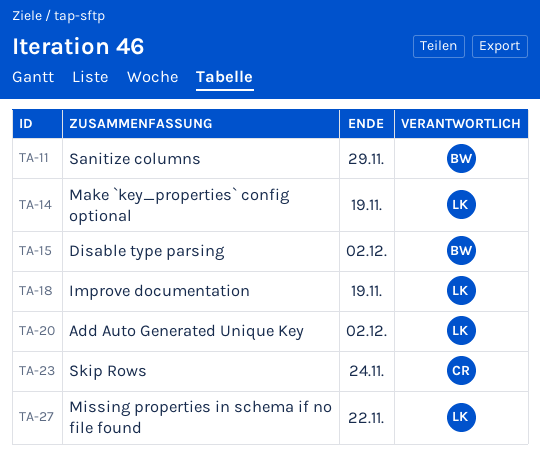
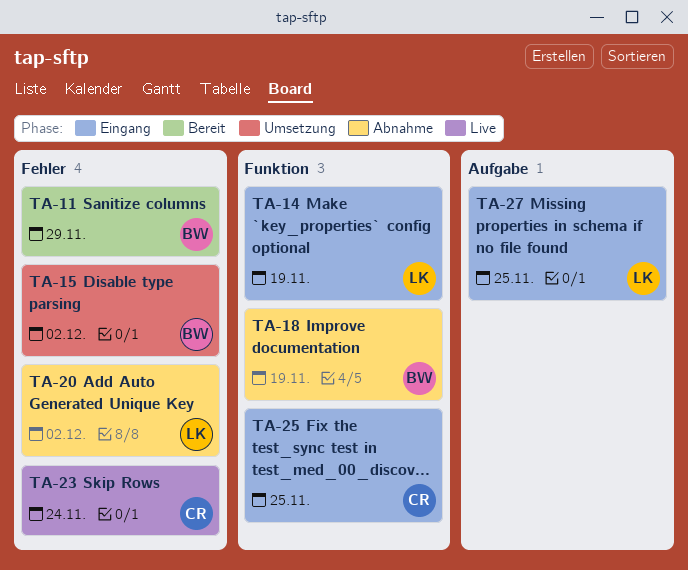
TA-18, owner: LK -> BW
TA-25: none -> present
TA-27, due: Nov 22 -> Nov 25

